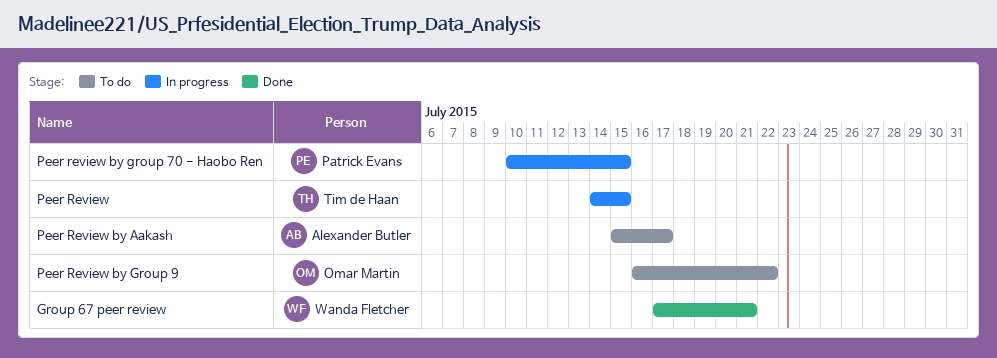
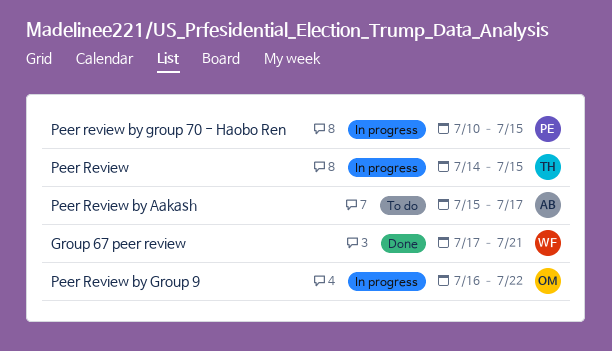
Peer Review by Group 9, status: To do -> In progress

